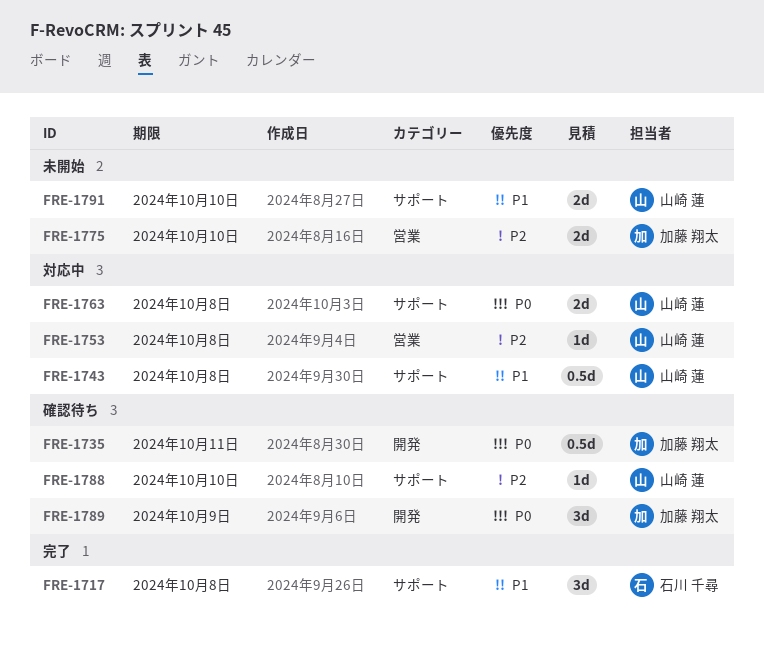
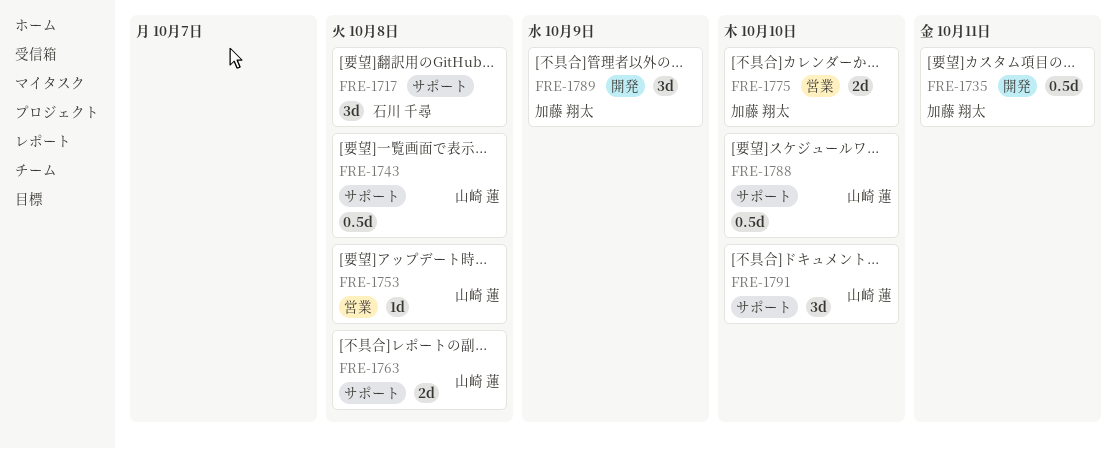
FRE-1788, estimate: 1d -> 0.5d
FRE-1791, estimate: 2d -> 3d

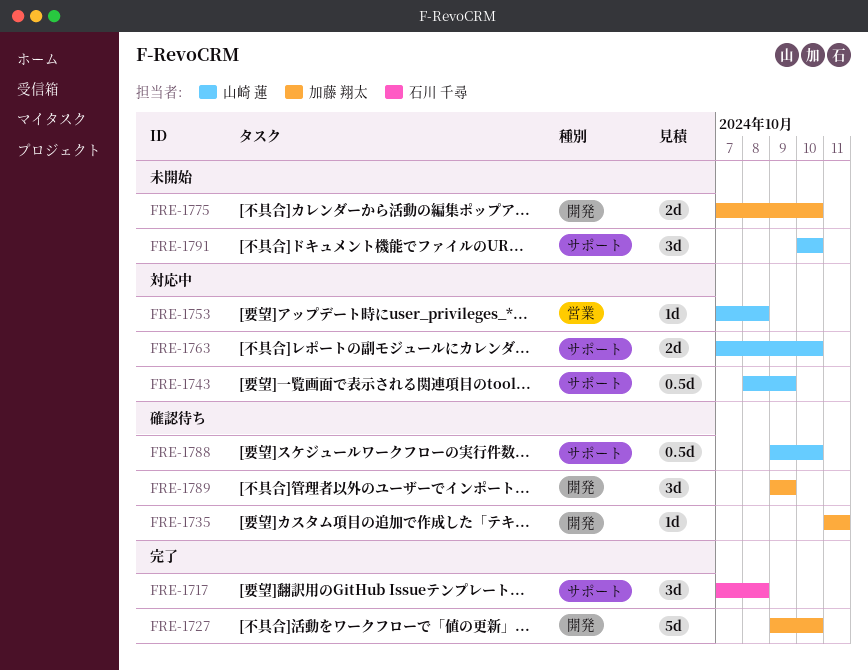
FRE-1727: none -> present
FRE-1735, estimate: 0.5d -> 1d
FRE-1743, due: Oct 8 -> Oct 9
FRE-1763, due: Oct 8 -> Oct 10
FRE-1775, label: 営業 -> 開発

